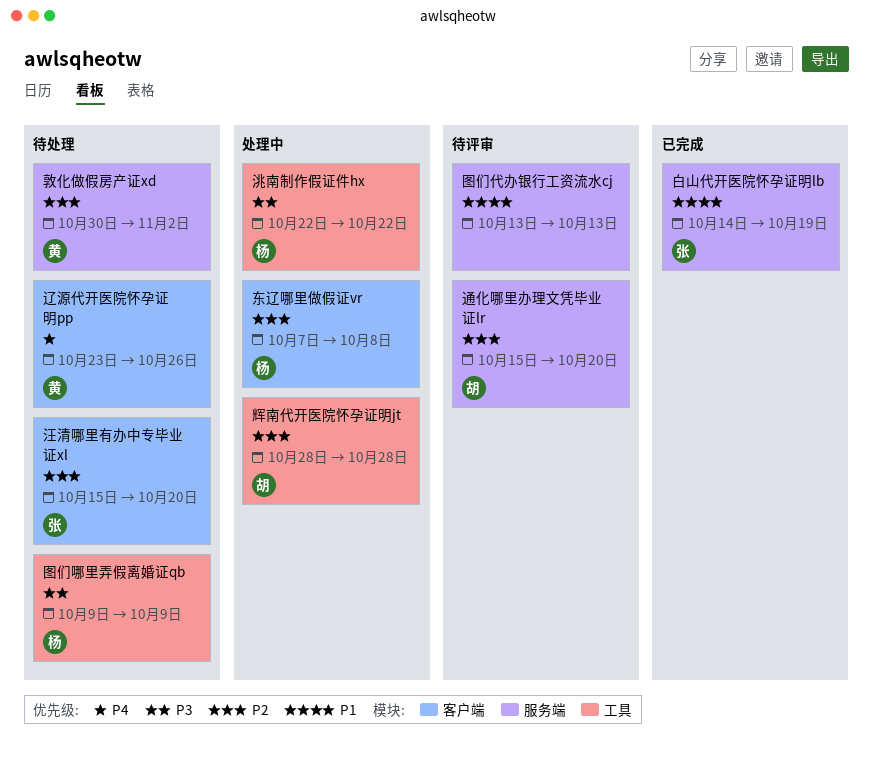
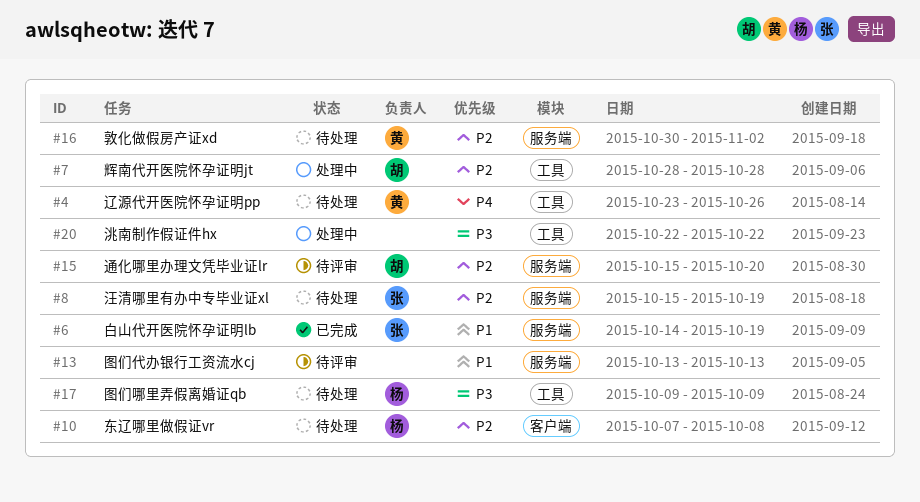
东辽哪里做假证vr, status: 处理中 -> 待处理
汪清哪里有办中专毕业证xl, label: 客户端 -> 服务端
汪清哪里有办中专毕业证xl, due: Oct 20 -> Oct 19
洮南制作假证件hx, owner: 杨 -> none
辽源代开医院怀孕证明pp, label: 客户端 -> 工具

